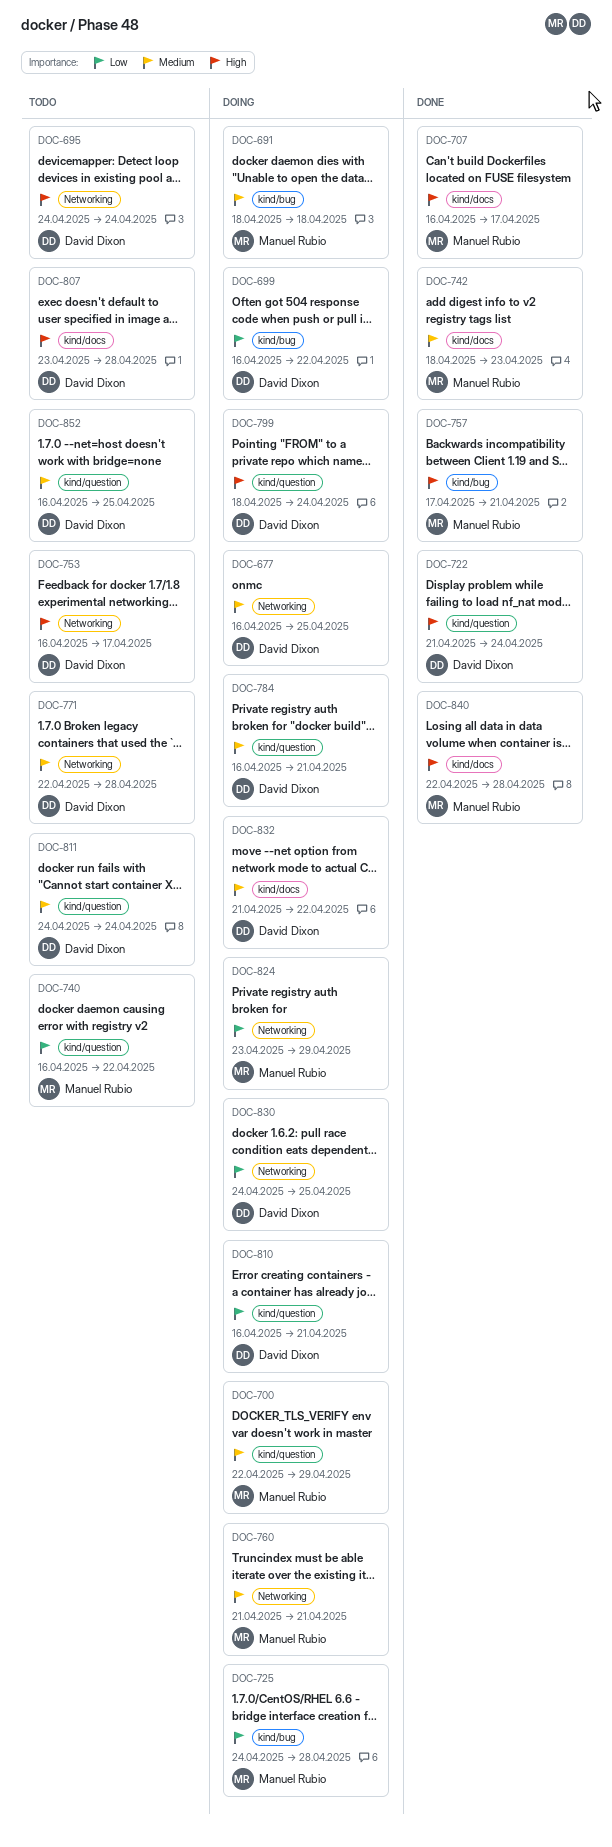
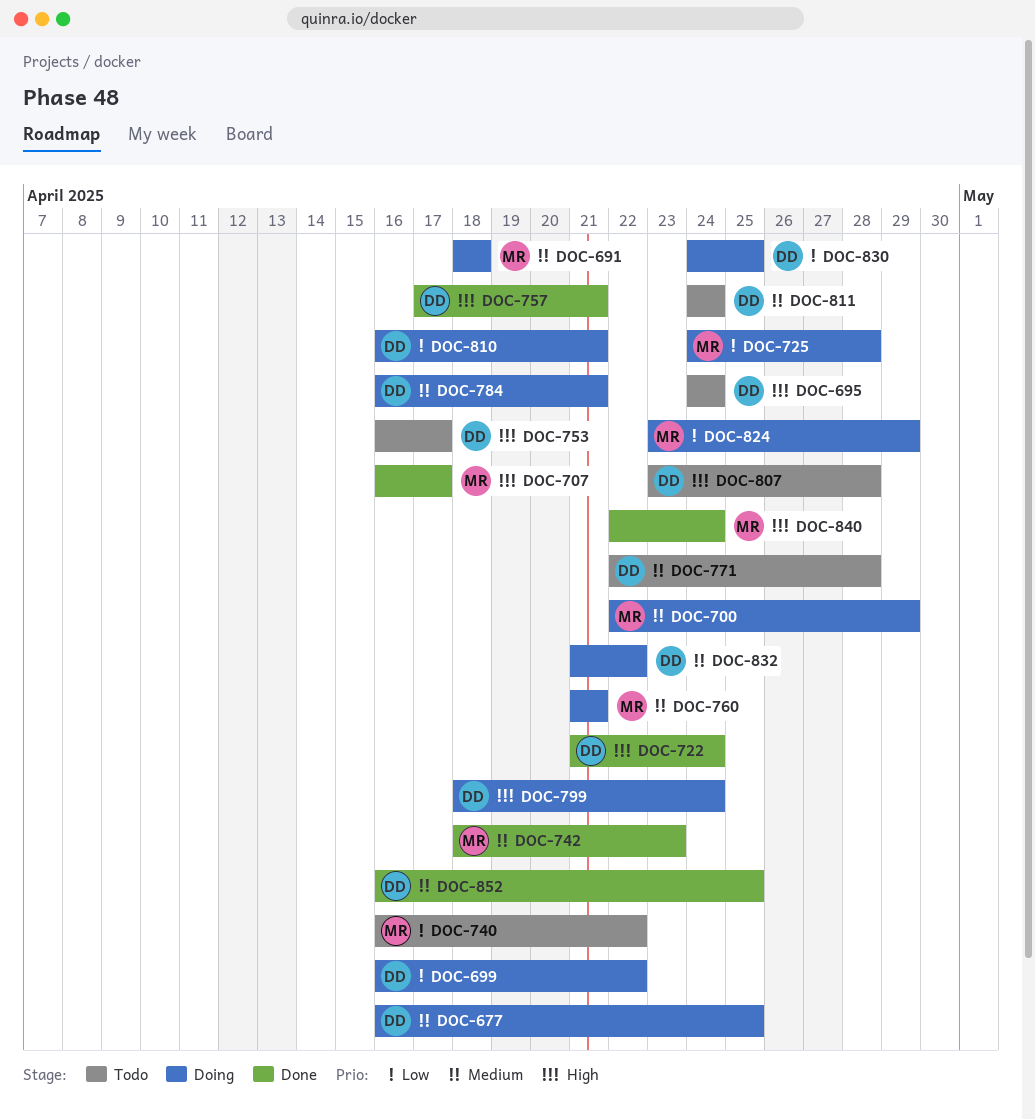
DOC-757, owner: Manuel Rubio -> David Dixon
DOC-840, due: Apr 28 -> Apr 24
DOC-852, status: Todo -> Done

